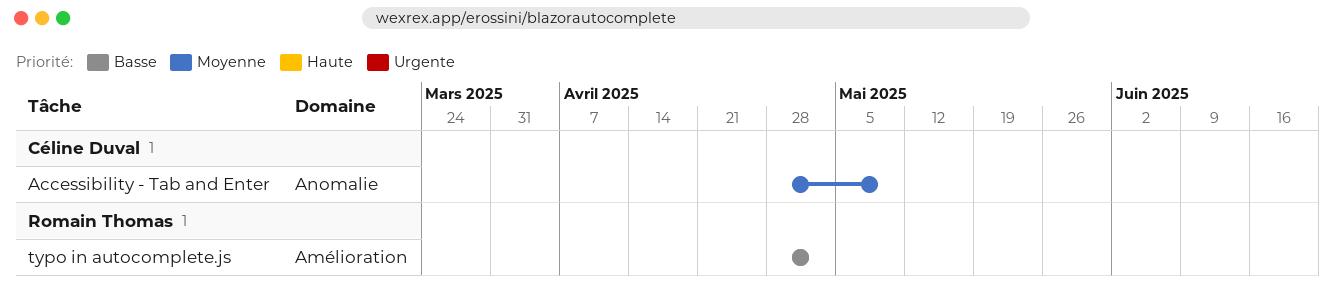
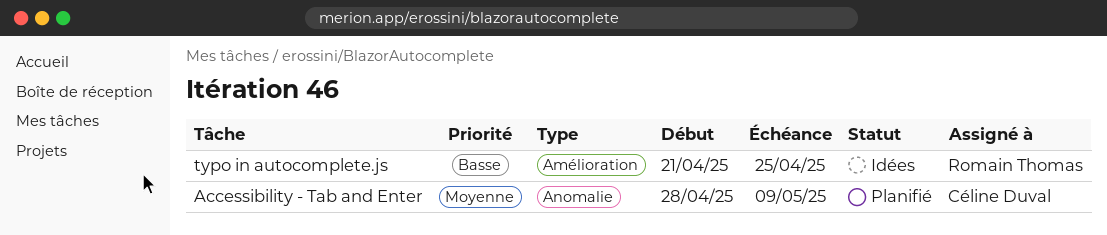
typo in autocomplete.js, start: Apr 28 -> Apr 21
typo in autocomplete.js, due: May 2 -> Apr 25

